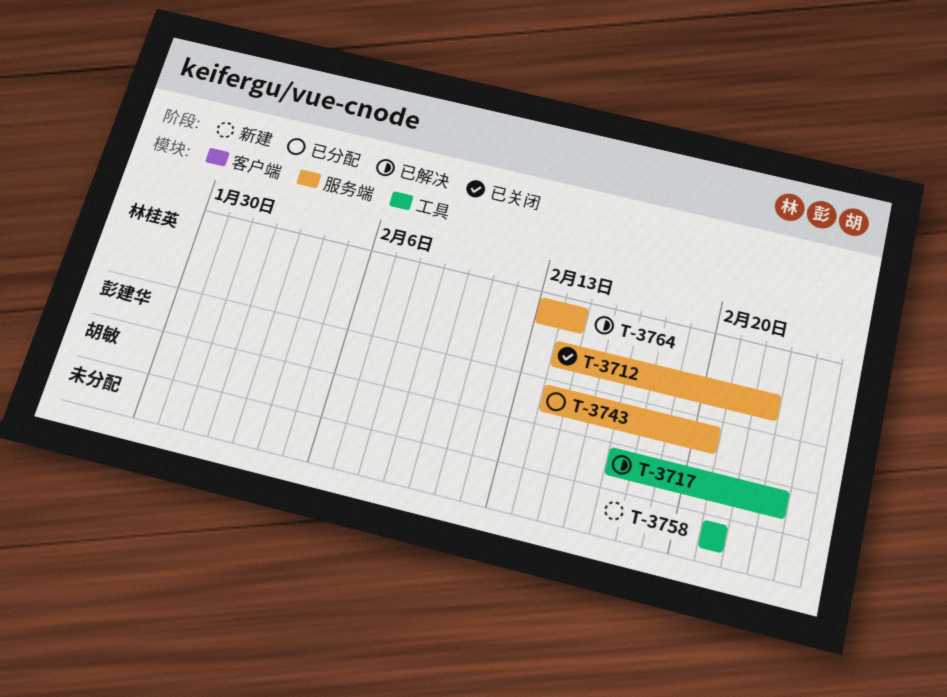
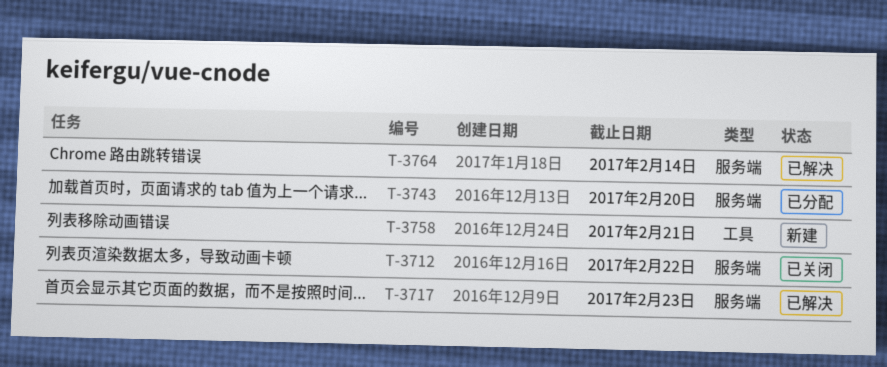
T-3717, label: 工具 -> 服务端

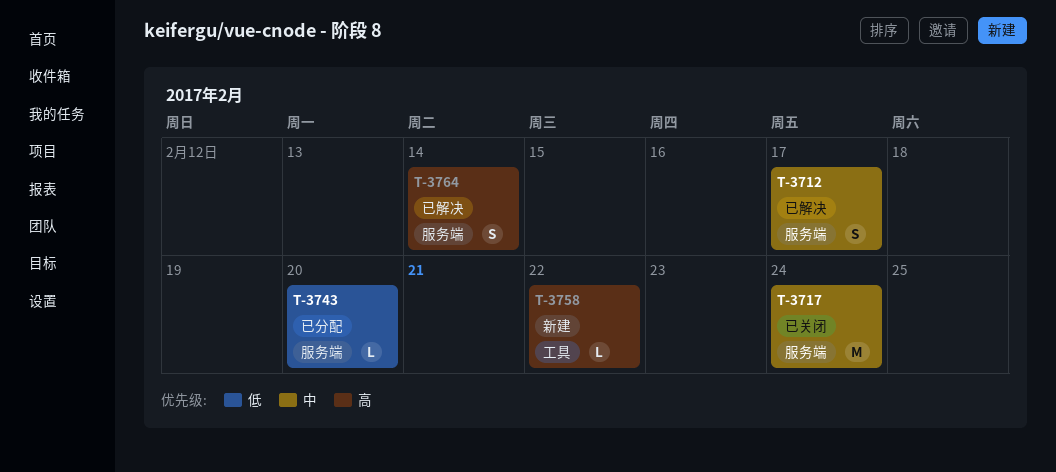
T-3712, status: 已关闭 -> 已解决
T-3712, due: Feb 22 -> Feb 17
T-3717, status: 已解决 -> 已关闭
T-3717, due: Feb 23 -> Feb 24
T-3758, due: Feb 21 -> Feb 22

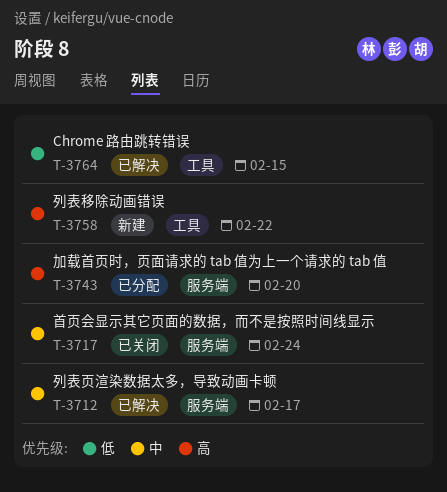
T-3743, priority: 低 -> 高
T-3764, priority: 高 -> 低
T-3764, label: 服务端 -> 工具
T-3764, due: Feb 14 -> Feb 15

